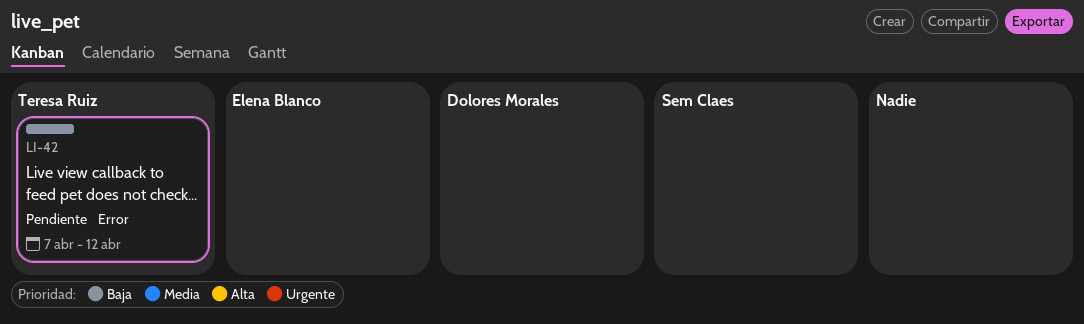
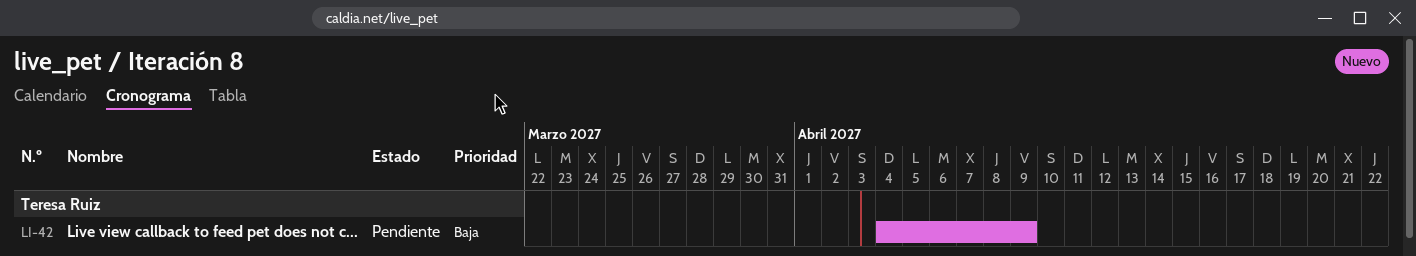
LI-42, start: Apr 7 -> Apr 4
LI-42, due: Apr 12 -> Apr 9

